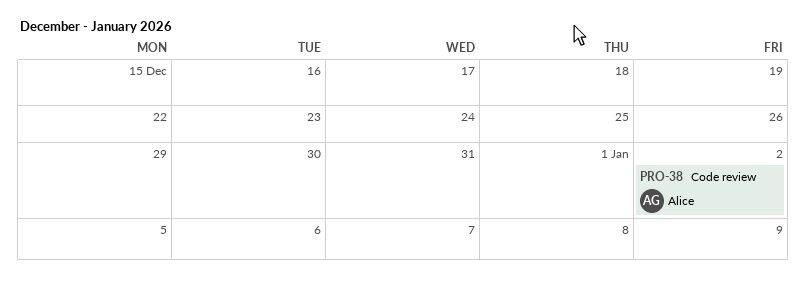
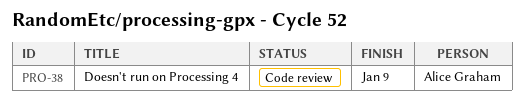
PRO-38, due: Jan 2 -> Jan 9

